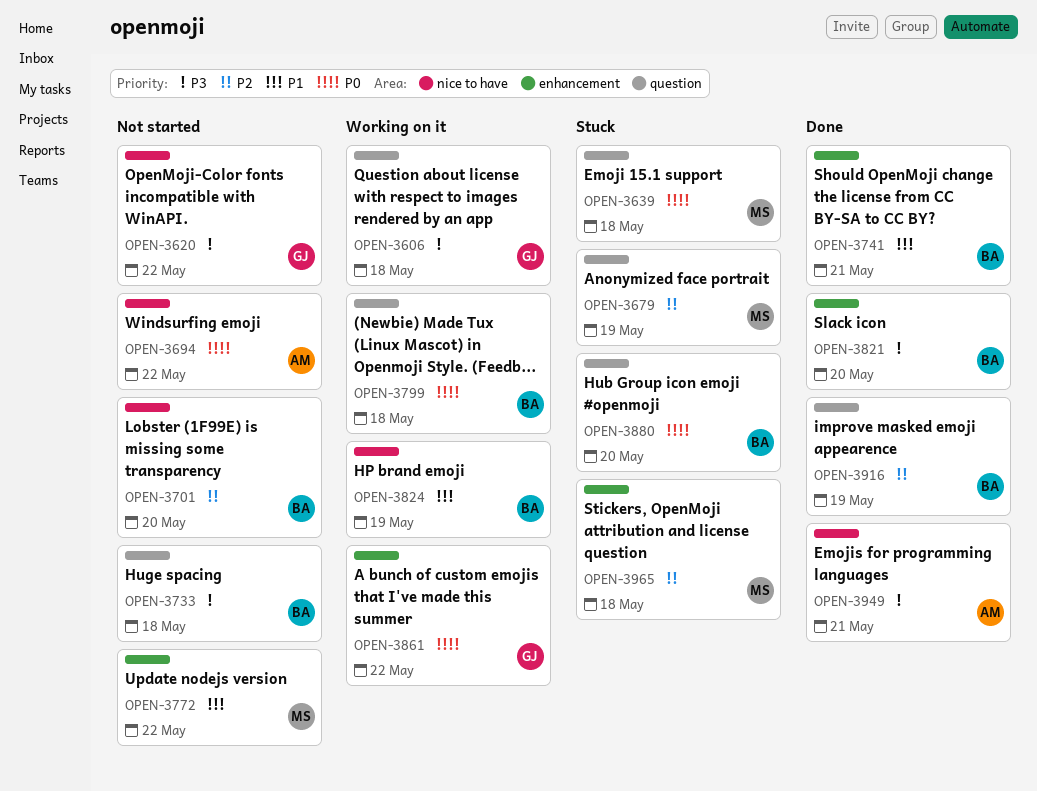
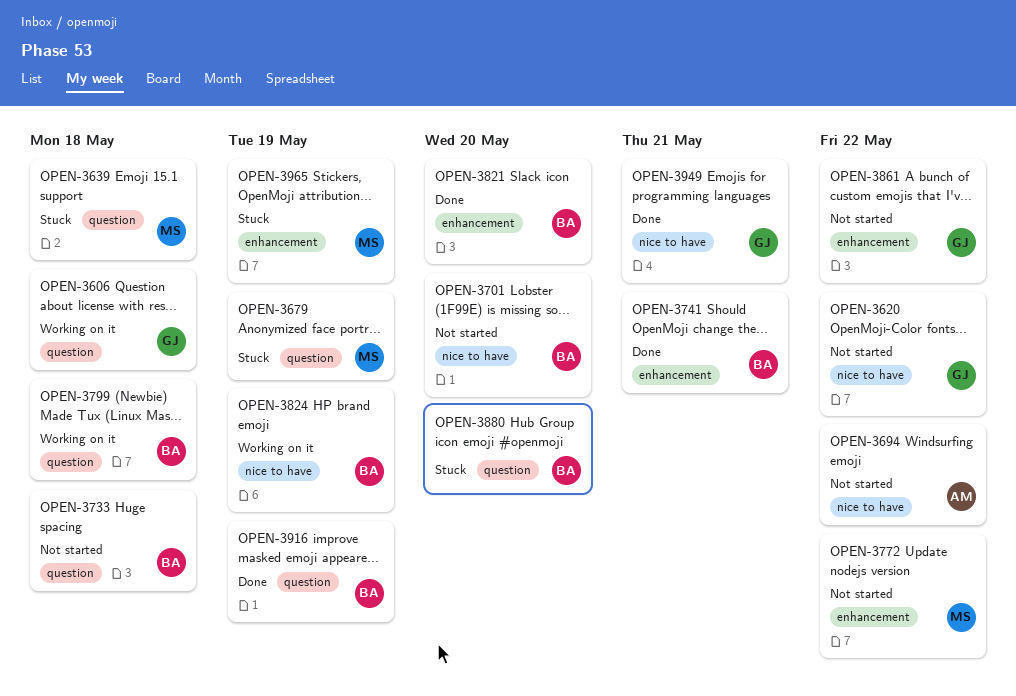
OPEN-3861, status: Working on it -> Not started
OPEN-3949, owner: AM -> GJ
OPEN-3965, due: May 18 -> May 19

